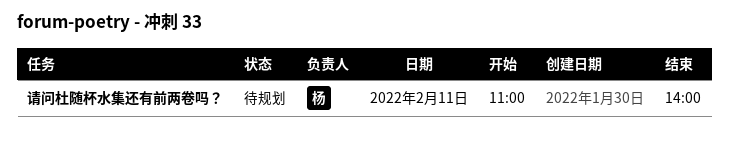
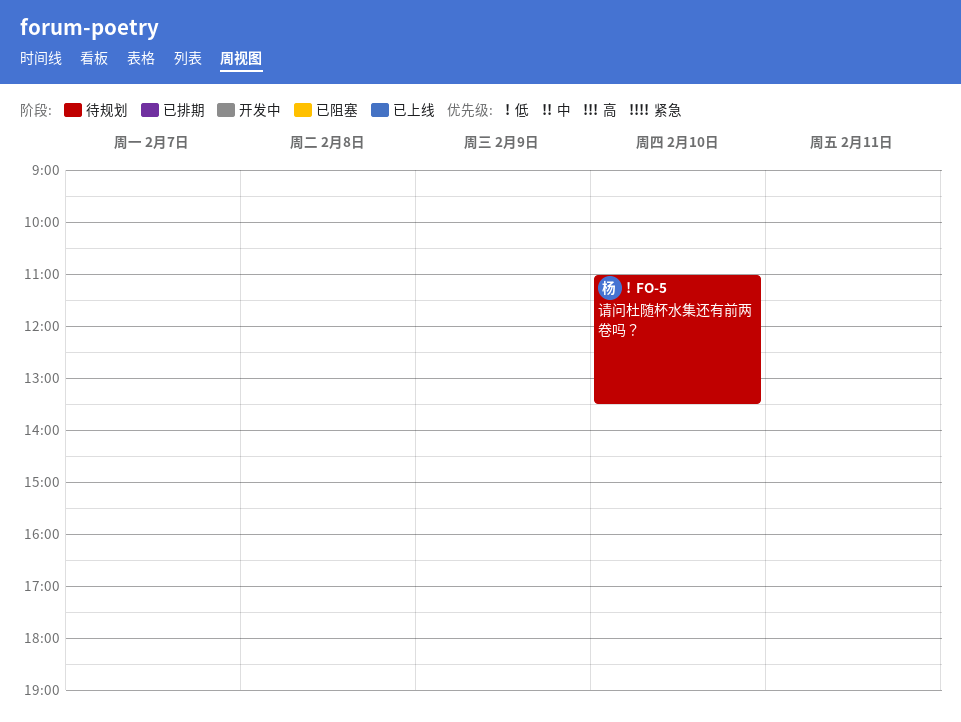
请问杜随杯水集还有前两卷吗？, day: Feb 11 -> Feb 10
请问杜随杯水集还有前两卷吗？, ends: 14:00 -> 13:30

